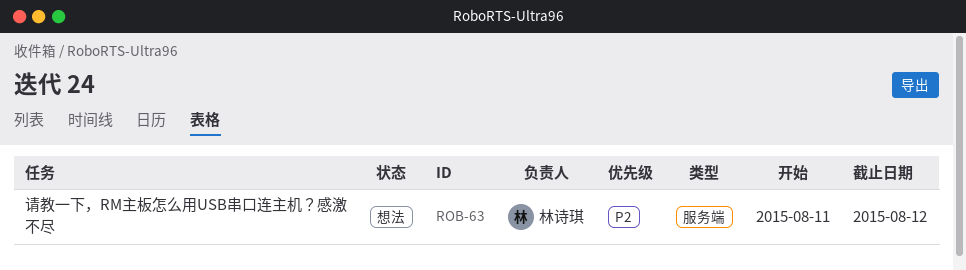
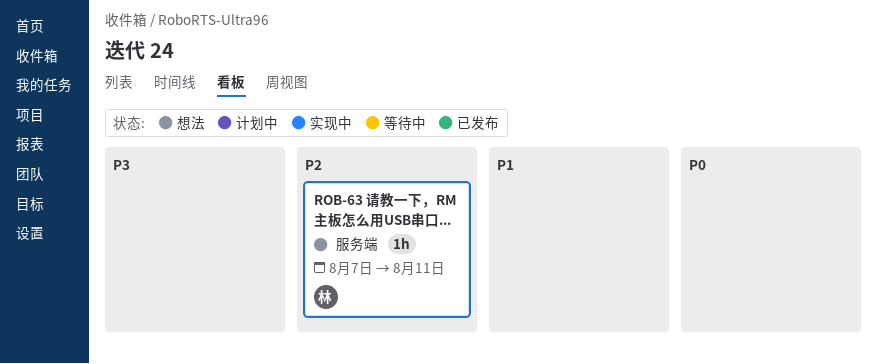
ROB-63, start: Aug 11 -> Aug 7
ROB-63, due: Aug 12 -> Aug 11

